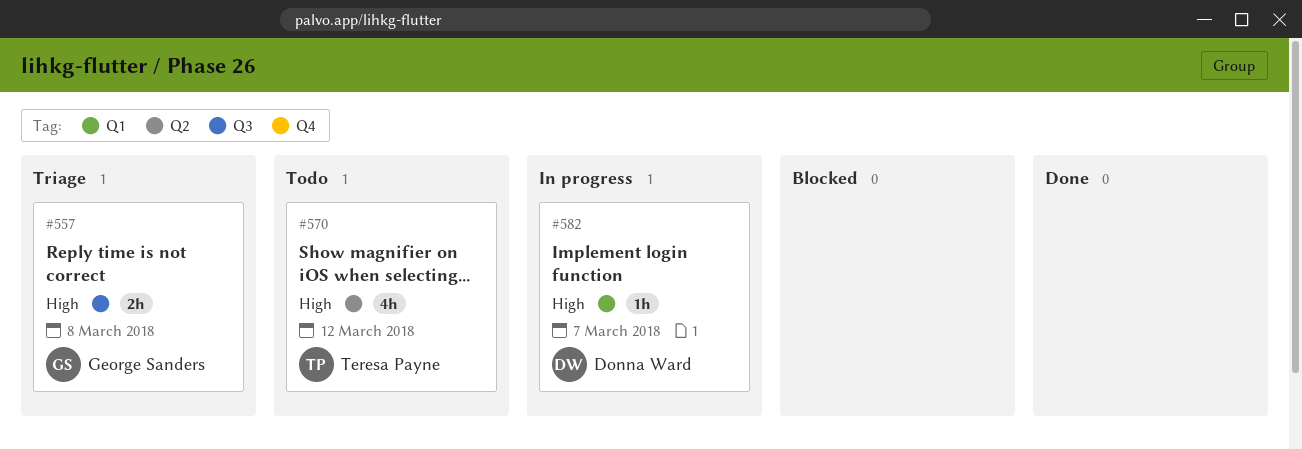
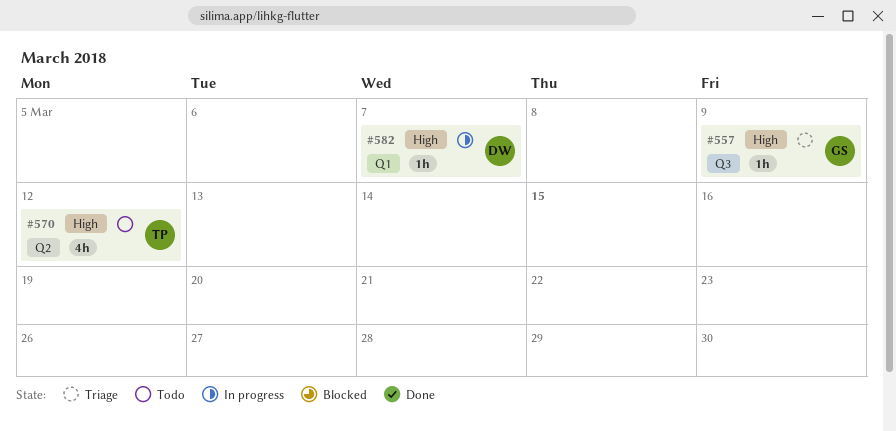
#557, estimate: 2h -> 1h
#557, due: Mar 8 -> Mar 9

